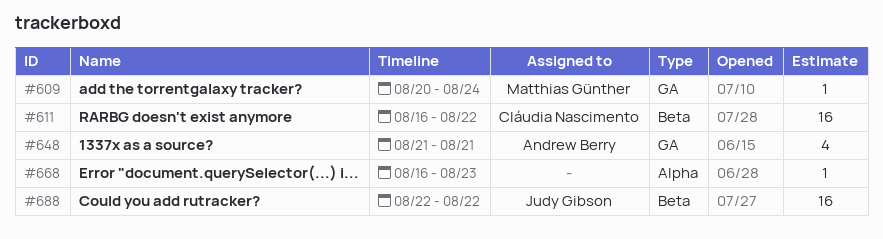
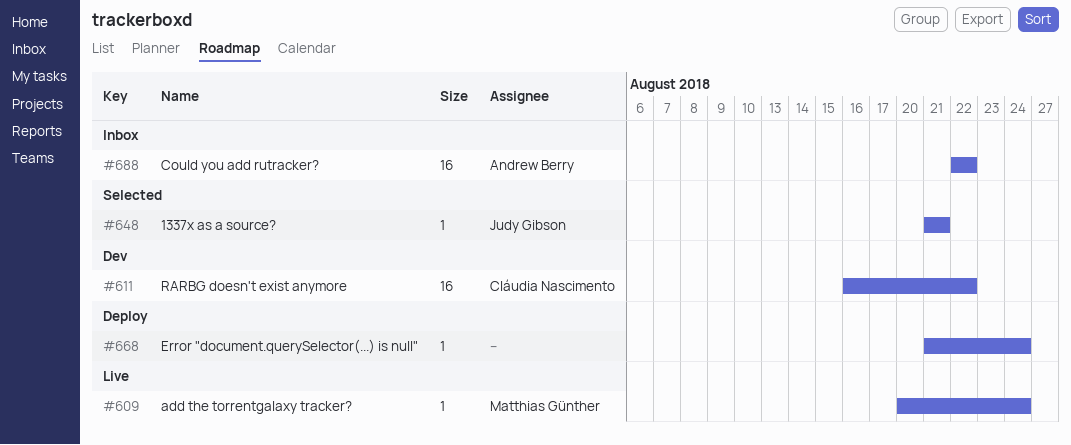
#648, owner: Andrew Berry -> Judy Gibson
#648, estimate: 4 -> 1
#668, start: Aug 16 -> Aug 21
#668, due: Aug 23 -> Aug 24
#688, owner: Judy Gibson -> Andrew Berry

